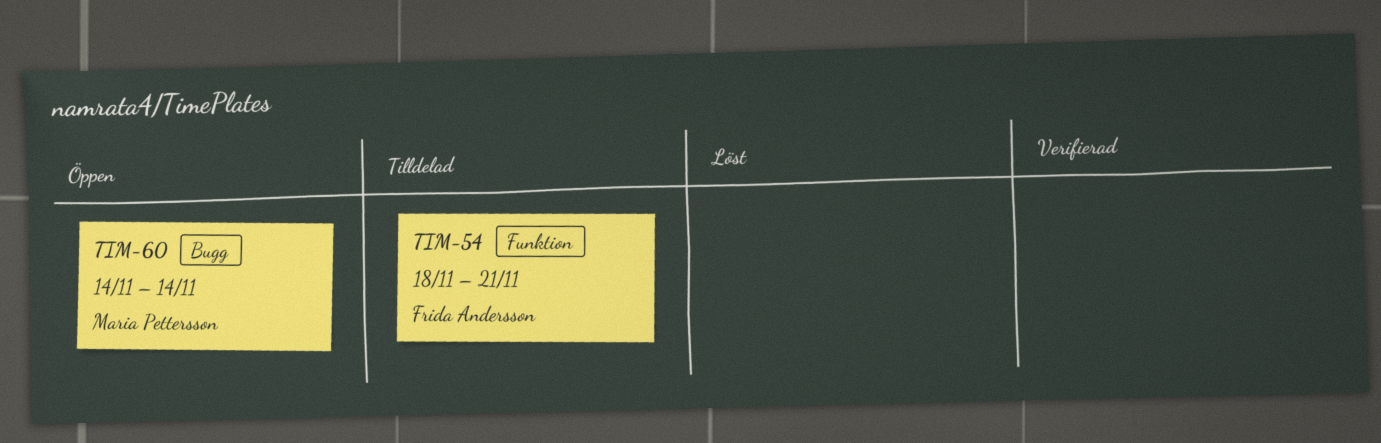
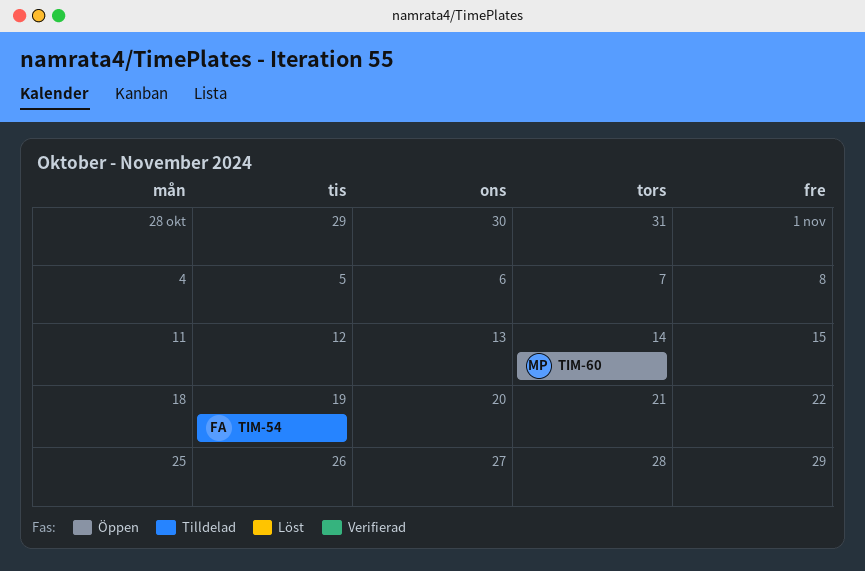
TIM-54, start: Nov 18 -> Nov 19
TIM-54, due: Nov 21 -> Nov 19

